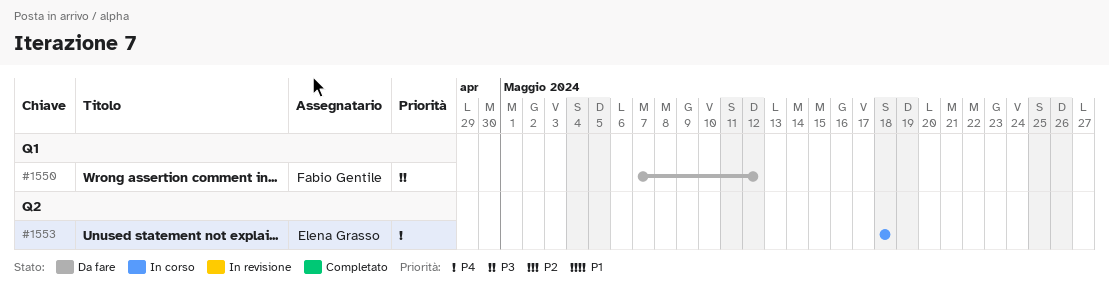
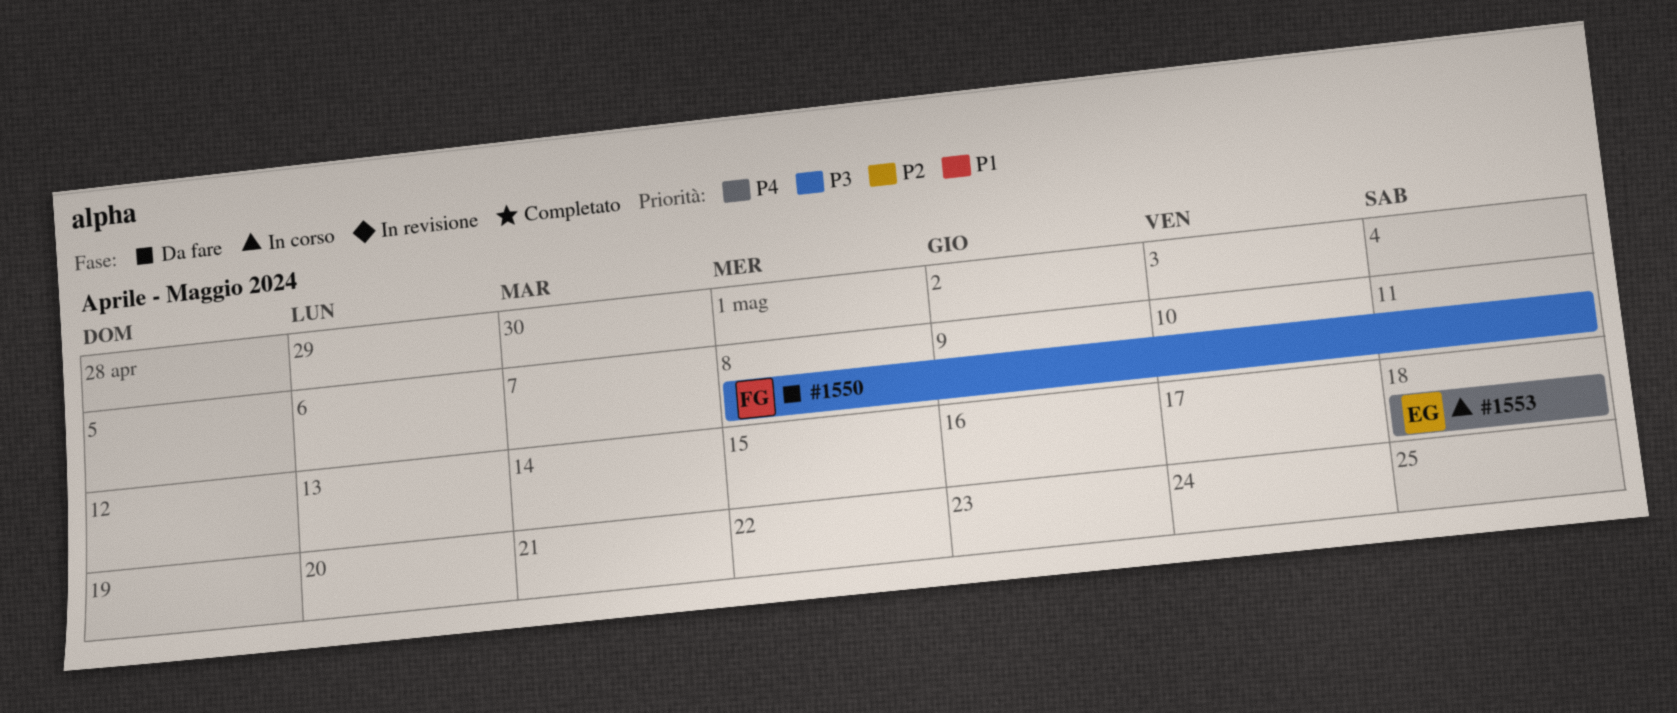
#1550, start: May 7 -> May 8
#1550, due: May 12 -> May 11

